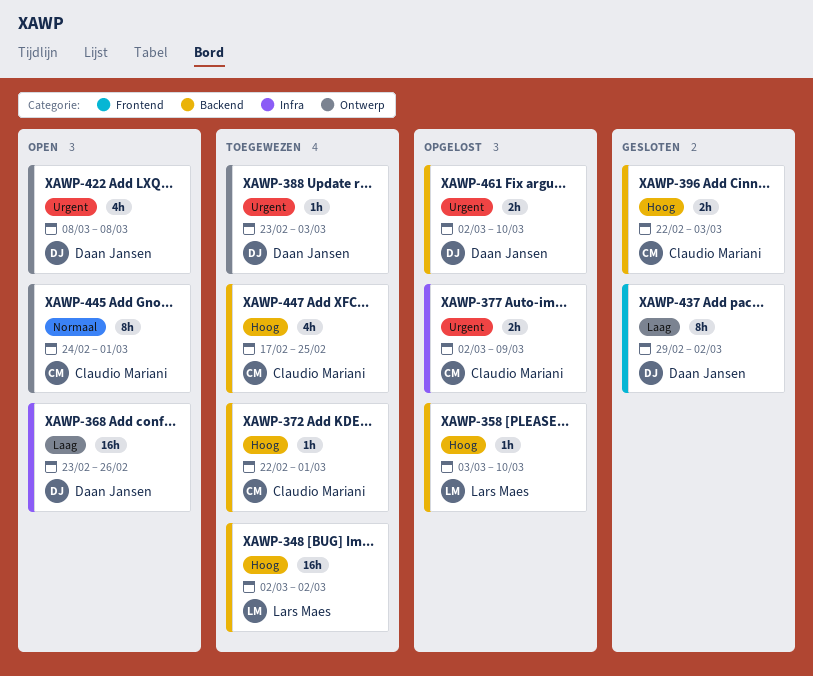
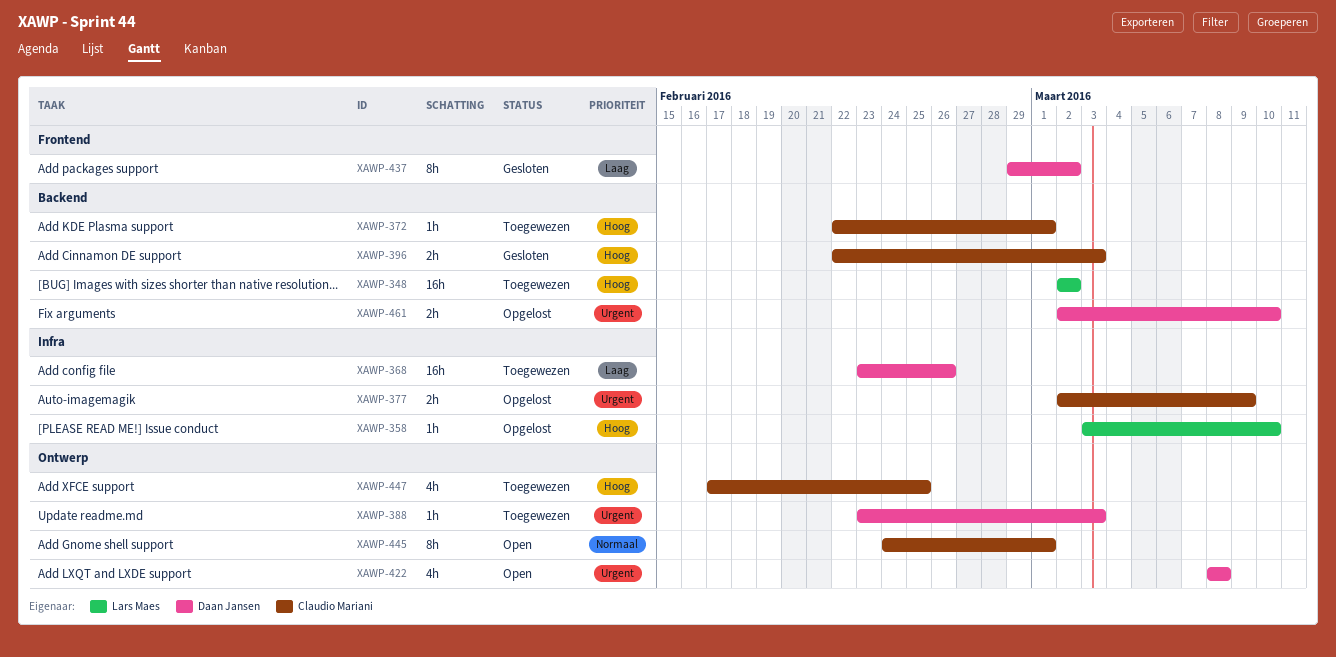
XAWP-358, label: Backend -> Infra
XAWP-368, status: Open -> Toegewezen
XAWP-447, label: Backend -> Ontwerp

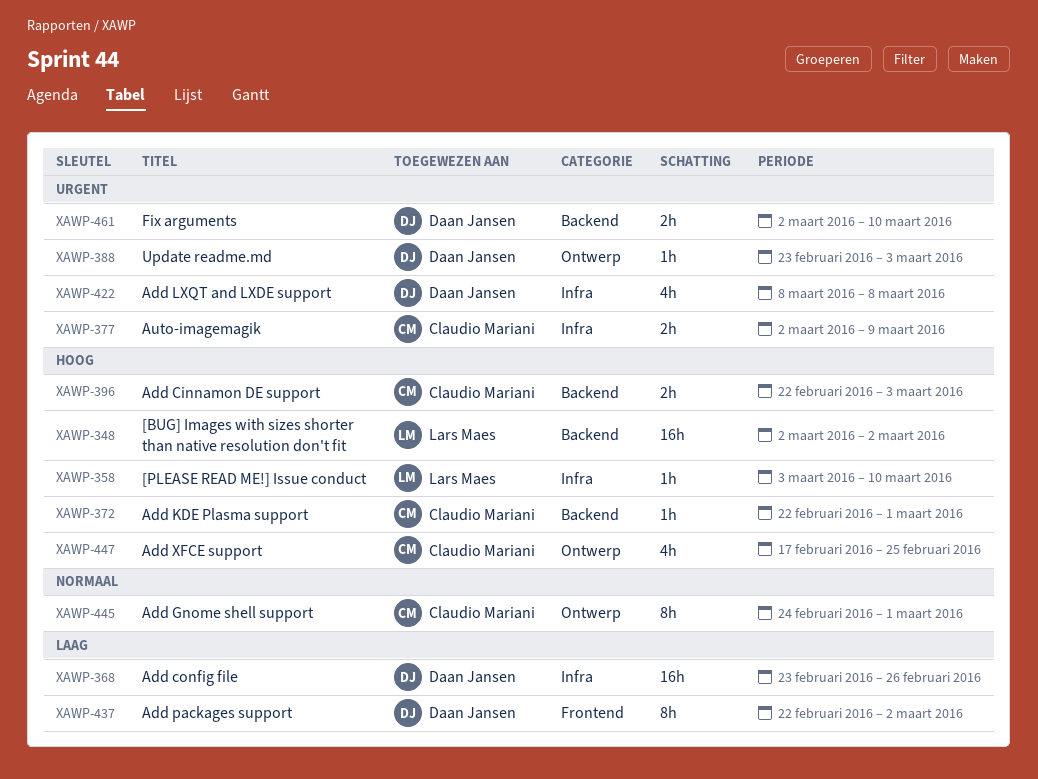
XAWP-422, label: Ontwerp -> Infra
XAWP-437, start: Feb 29 -> Feb 22

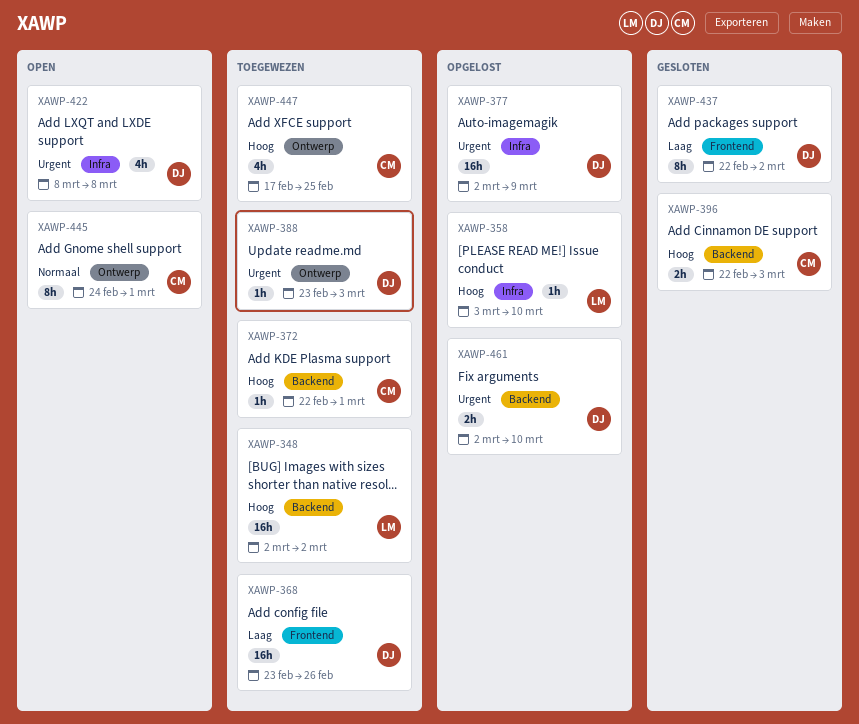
XAWP-368, label: Infra -> Frontend
XAWP-377, owner: Claudio Mariani -> Daan Jansen
XAWP-377, estimate: 2h -> 16h

